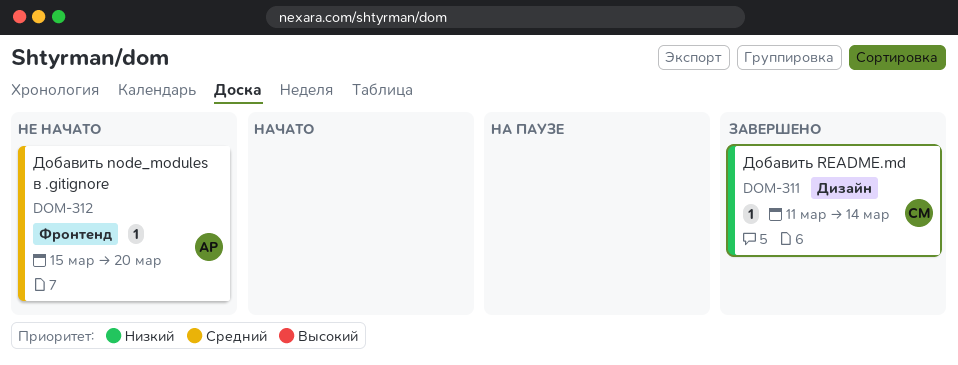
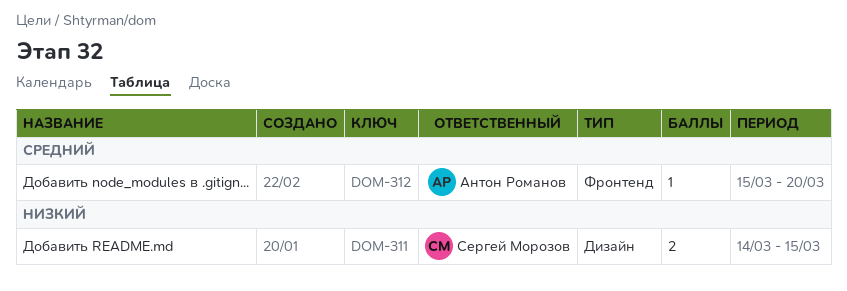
DOM-311, estimate: 1 -> 2
DOM-311, start: Mar 11 -> Mar 14
DOM-311, due: Mar 14 -> Mar 15

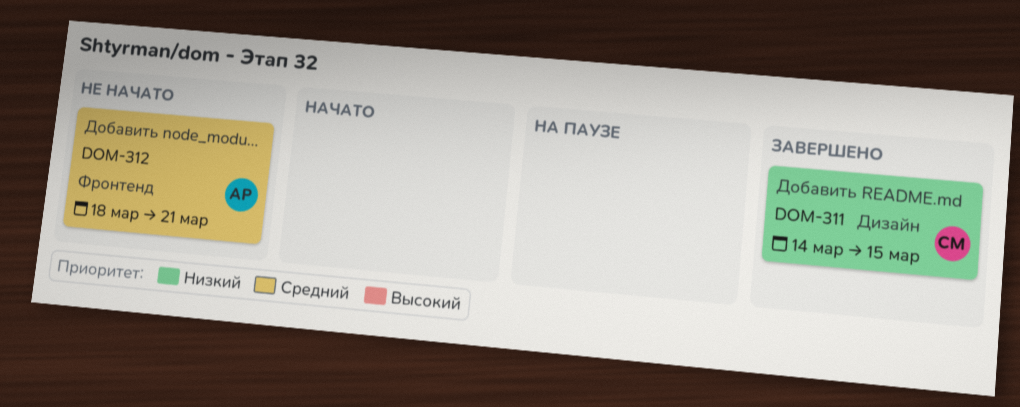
DOM-312, start: Mar 15 -> Mar 18
DOM-312, due: Mar 20 -> Mar 21

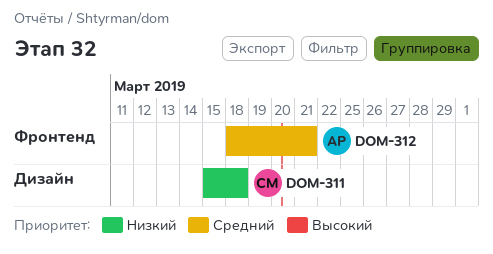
DOM-311, start: Mar 14 -> Mar 15
DOM-311, due: Mar 15 -> Mar 18

